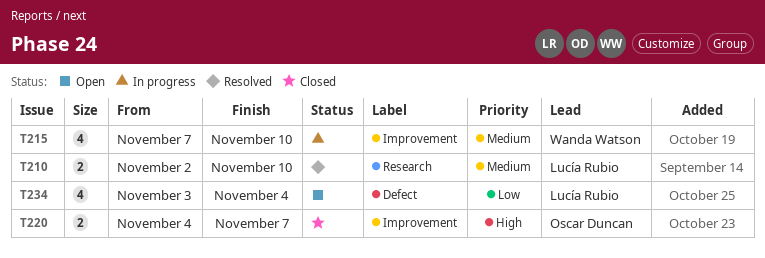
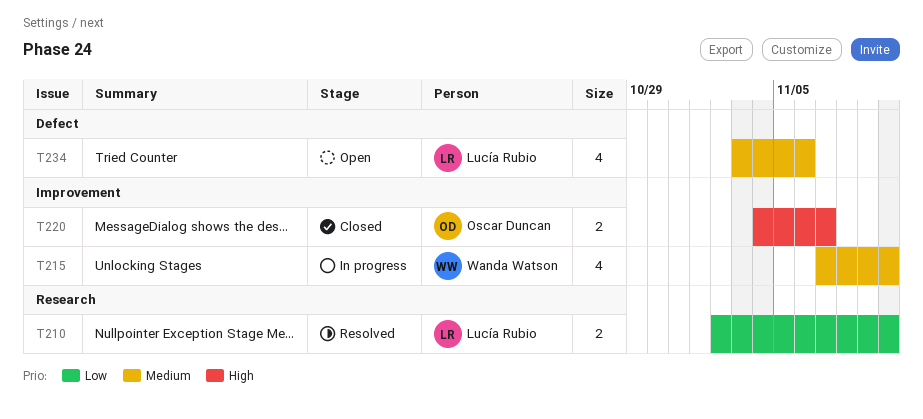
T210, priority: Medium -> Low
T234, priority: Low -> Medium
T234, due: Nov 4 -> Nov 6

